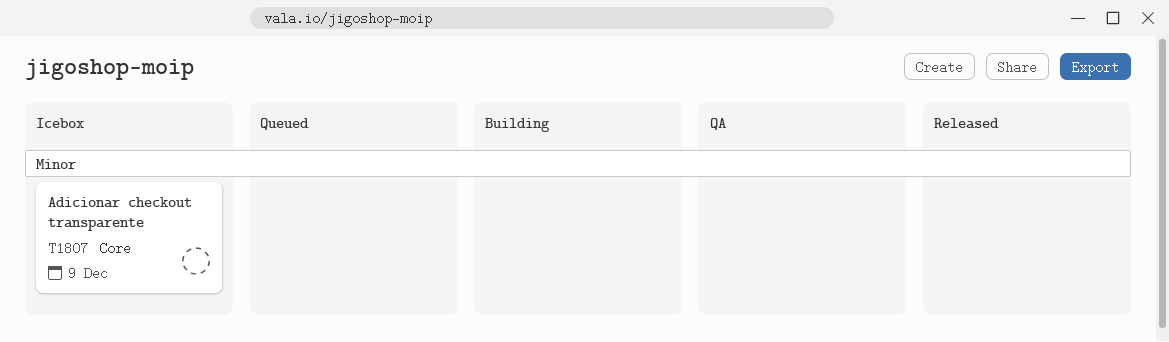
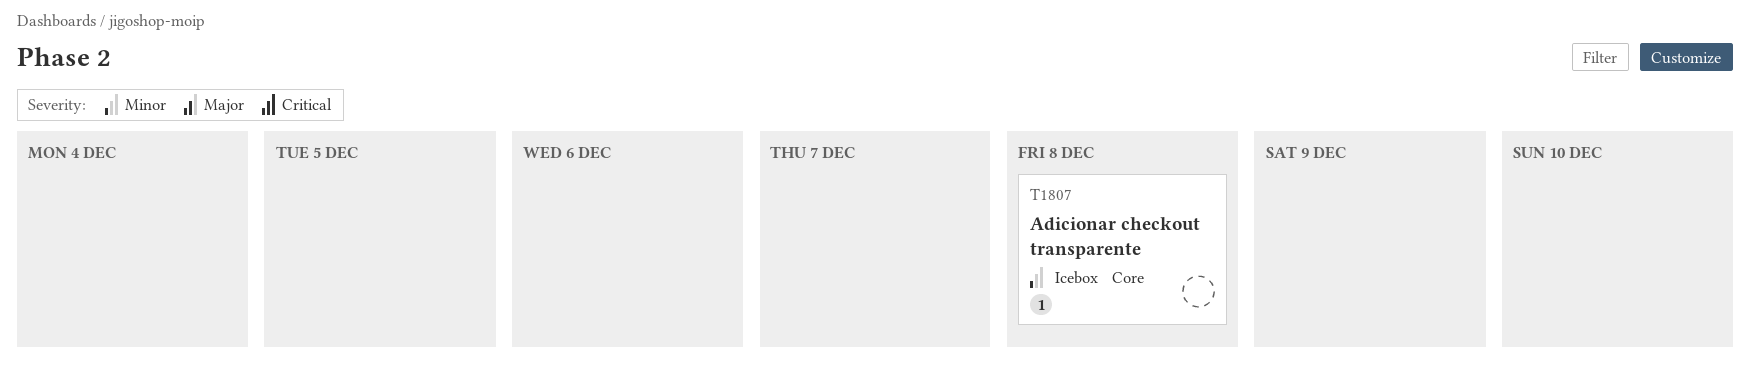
T1807, due: Dec 9 -> Dec 8

